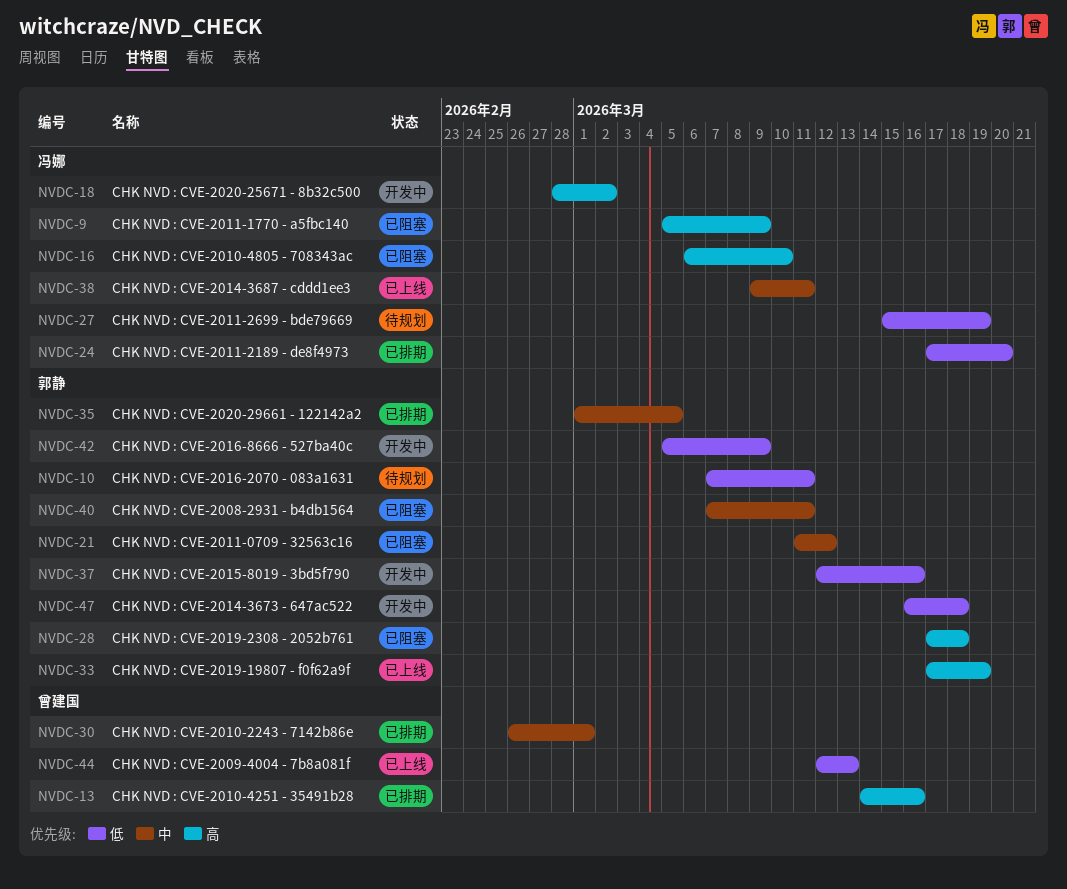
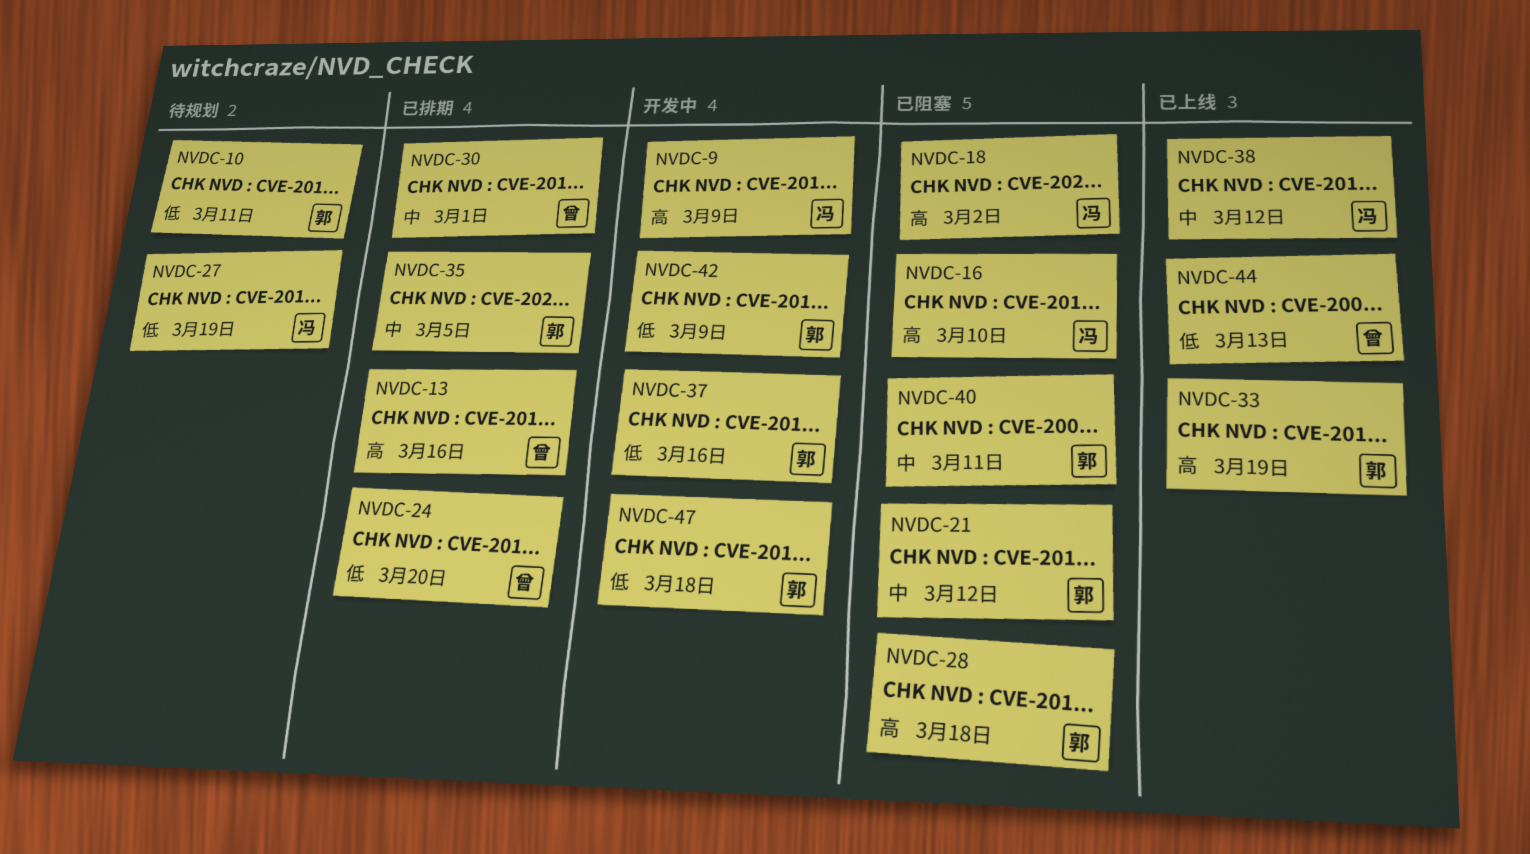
NVDC-9, status: 已阻塞 -> 开发中
NVDC-18, status: 开发中 -> 已阻塞
NVDC-24, owner: 冯娜 -> 曾建国
NVDC-38, due: Mar 11 -> Mar 12

